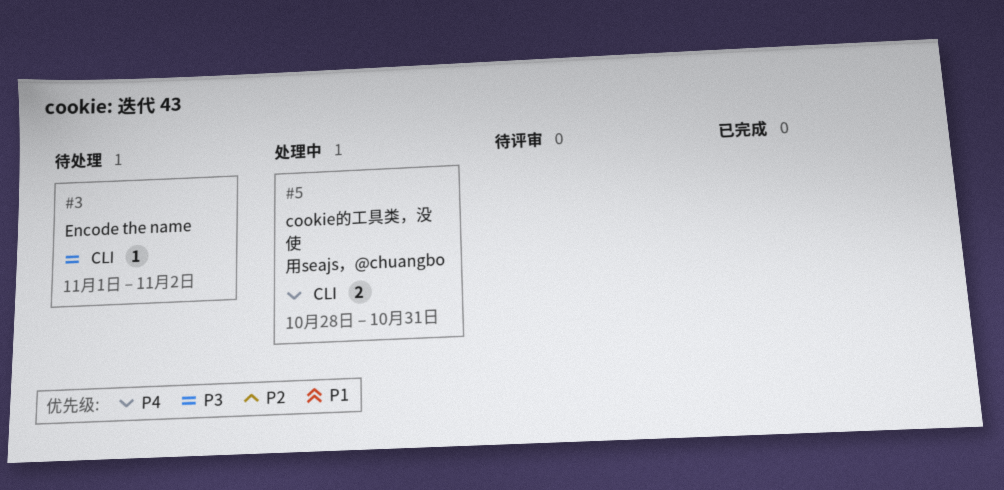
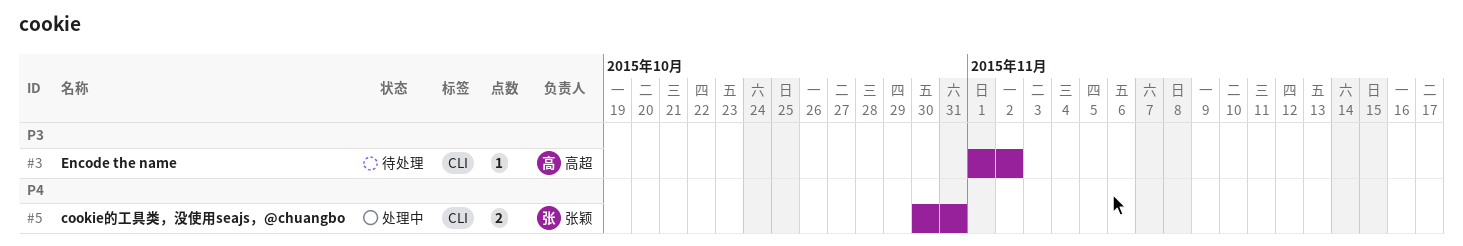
#5, start: Oct 28 -> Oct 30

